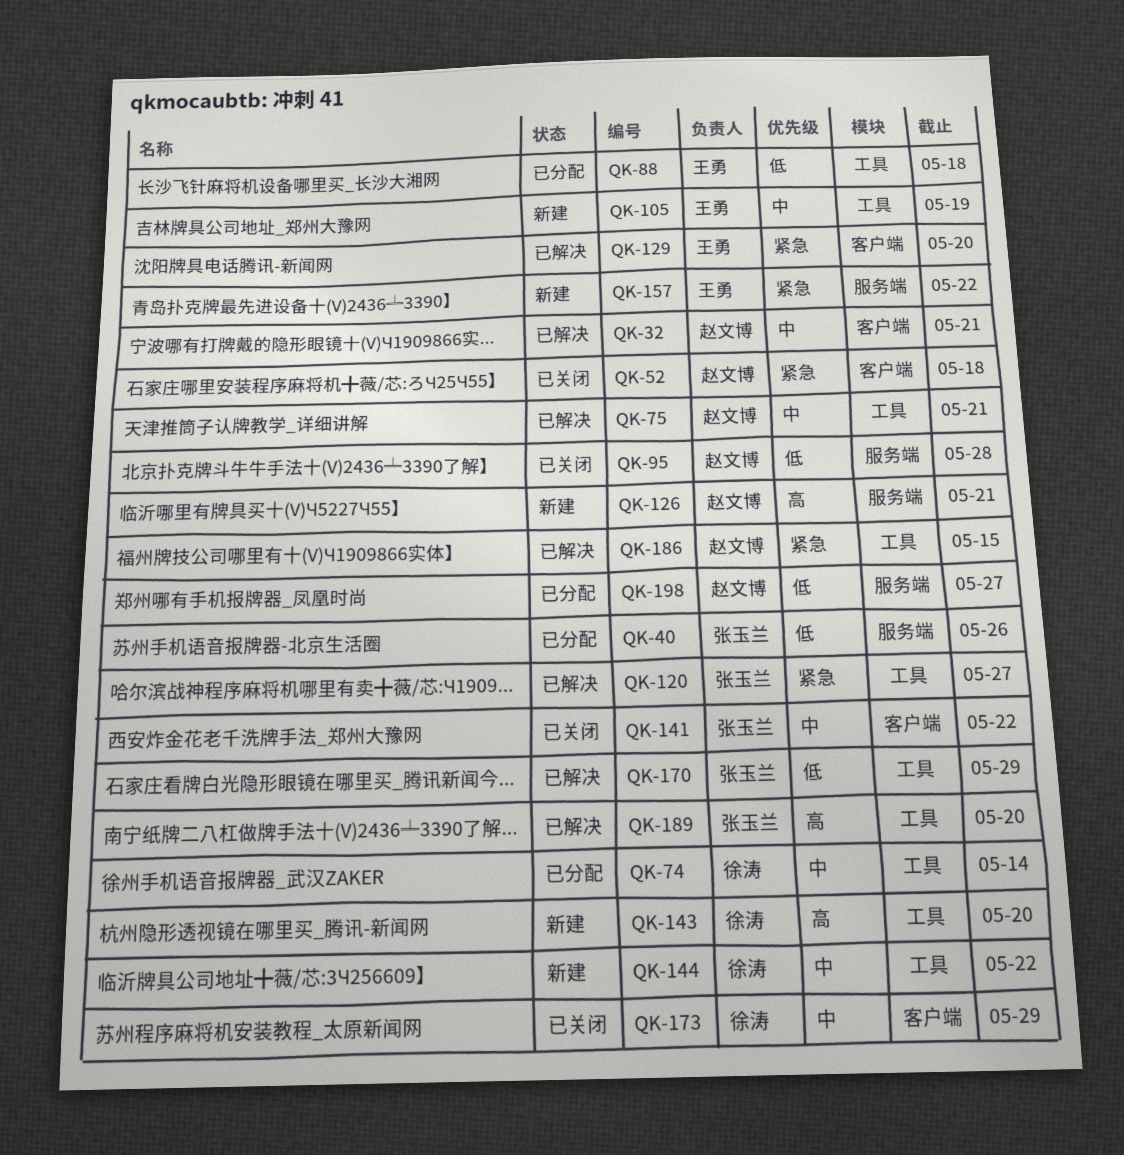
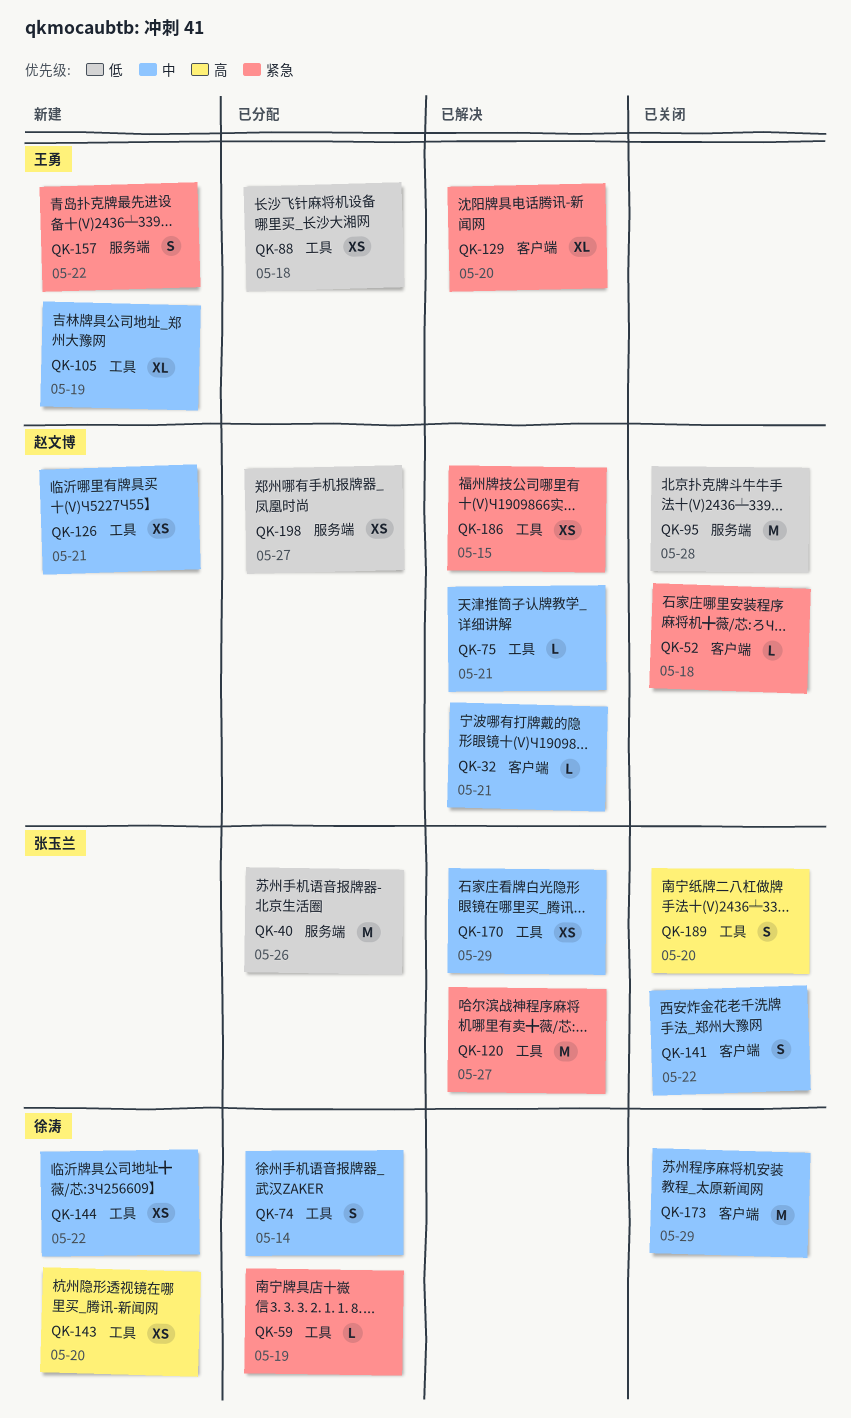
QK-59: none -> present
QK-126, priority: 高 -> 中
QK-126, label: 服务端 -> 工具
QK-170, priority: 低 -> 中
QK-189, status: 已解决 -> 已关闭

